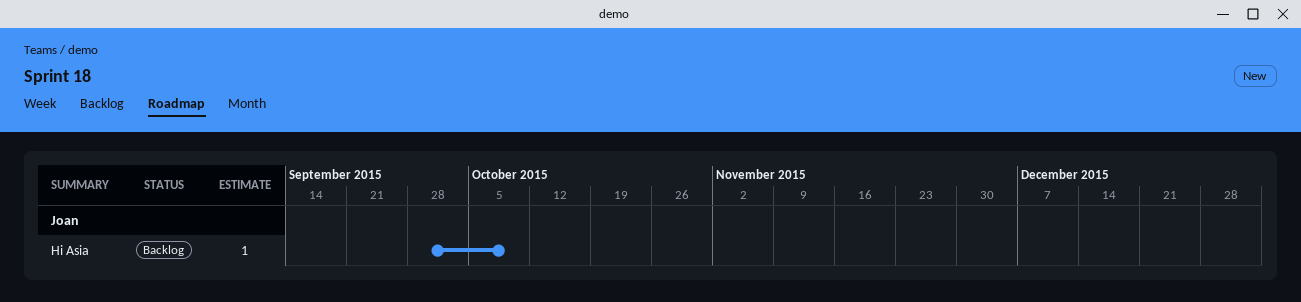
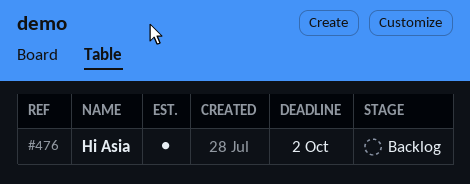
Hi Asia, due: Oct 9 -> Oct 2

